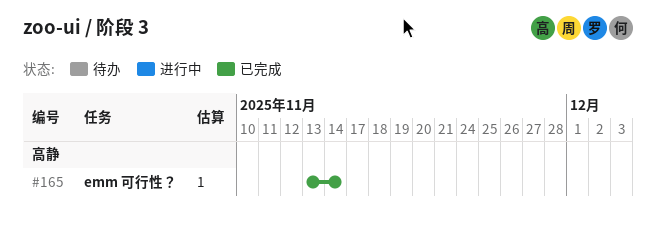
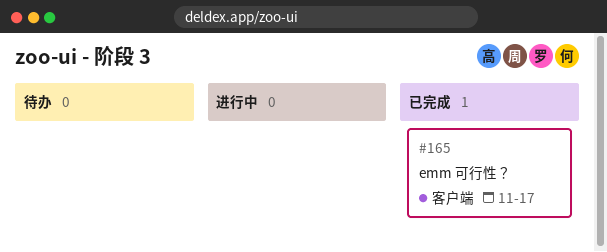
#165, due: Nov 14 -> Nov 17

